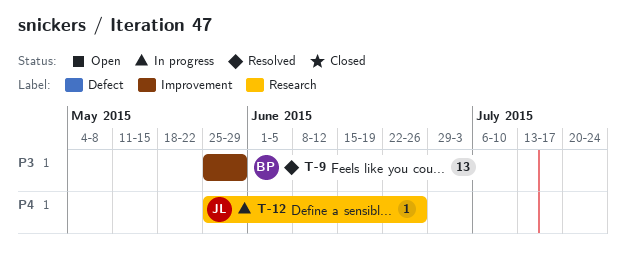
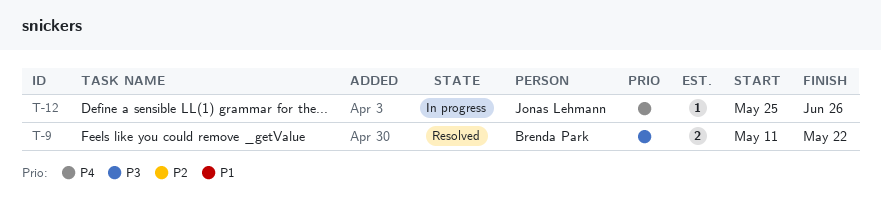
T-9, estimate: 13 -> 2
T-9, start: May 25 -> May 11
T-9, due: May 29 -> May 22

